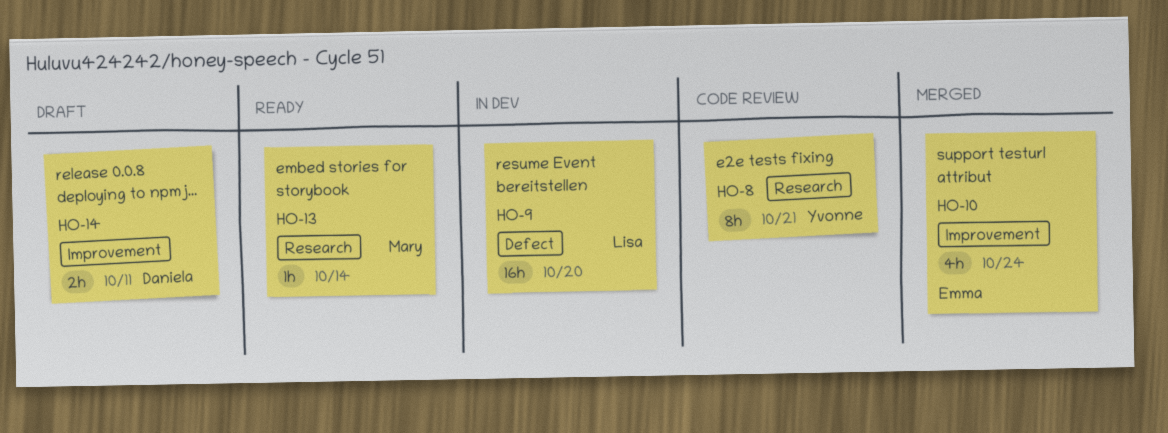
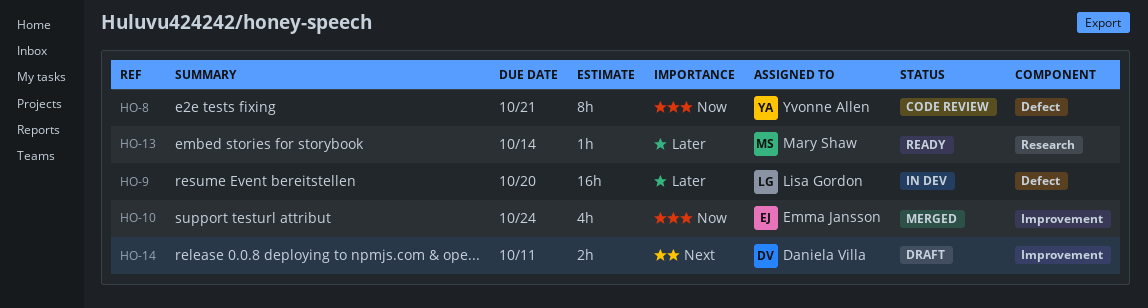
HO-8, label: Research -> Defect

